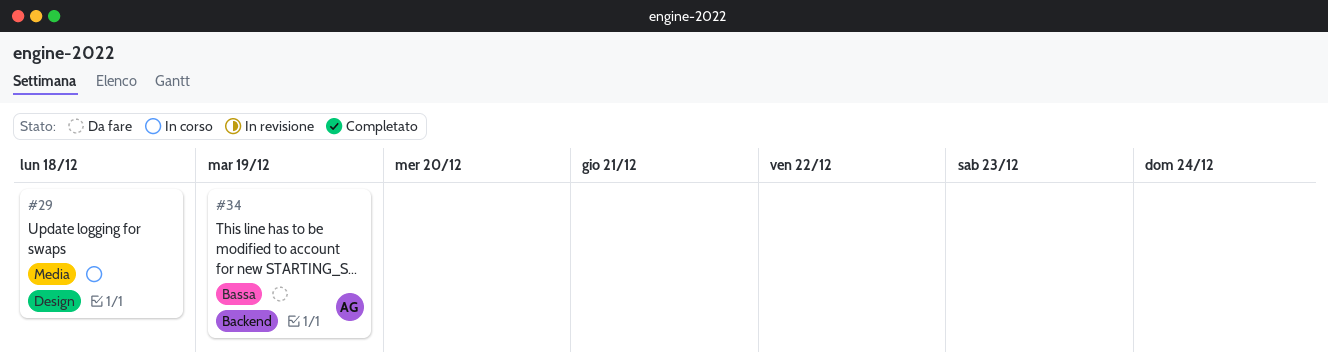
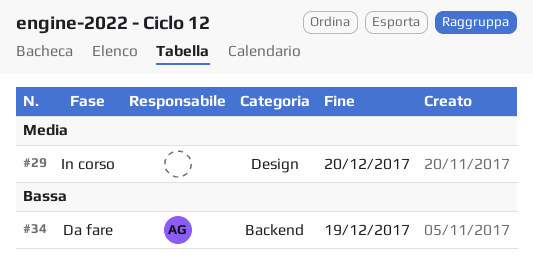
#29, due: Dec 18 -> Dec 20

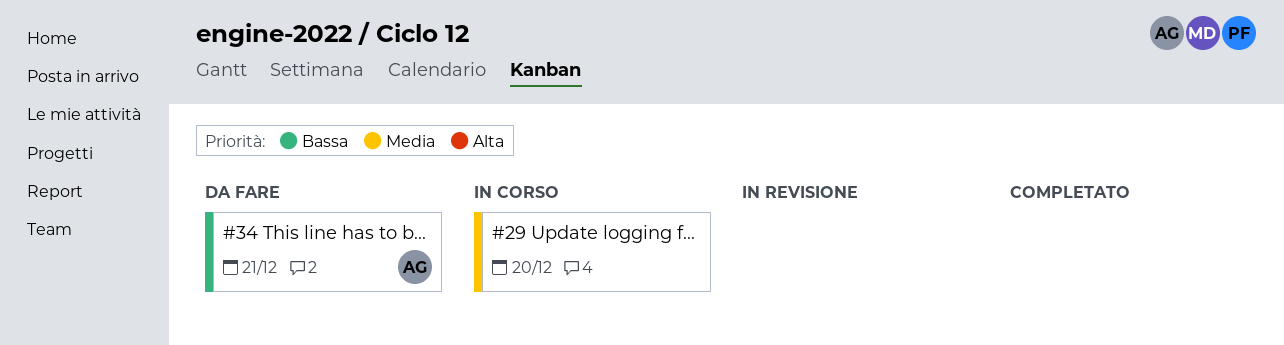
#34, due: Dec 19 -> Dec 21

